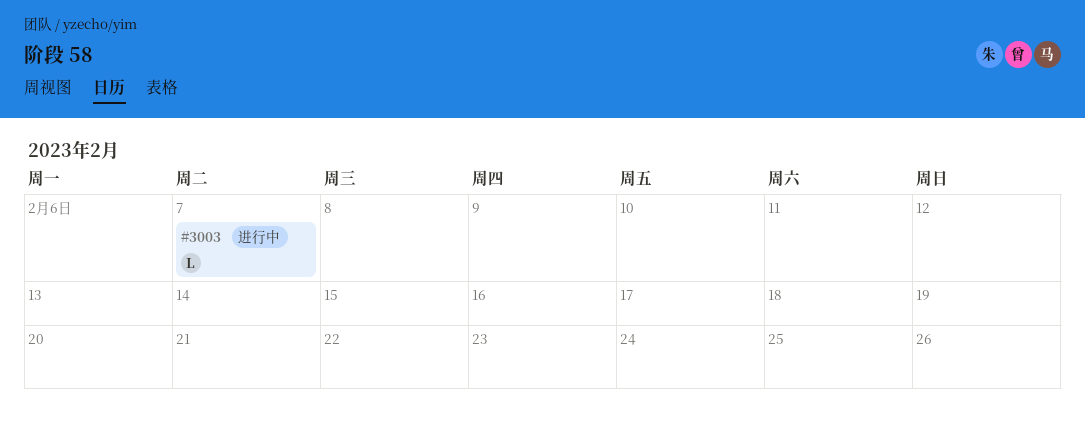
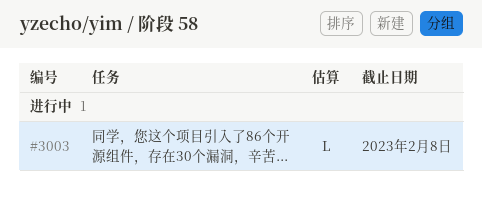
#3003, due: Feb 7 -> Feb 8

